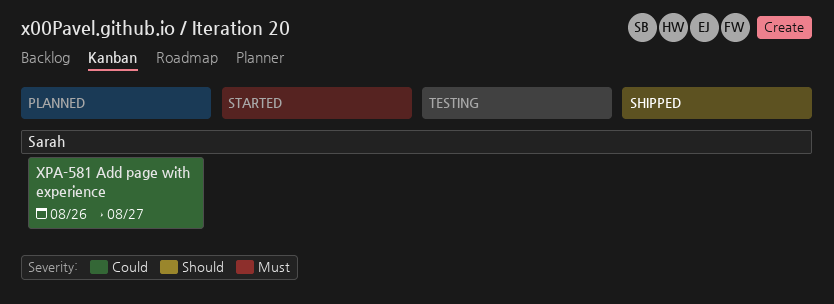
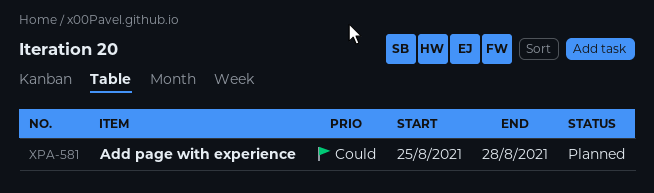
XPA-581, start: Aug 26 -> Aug 25
XPA-581, due: Aug 27 -> Aug 28

